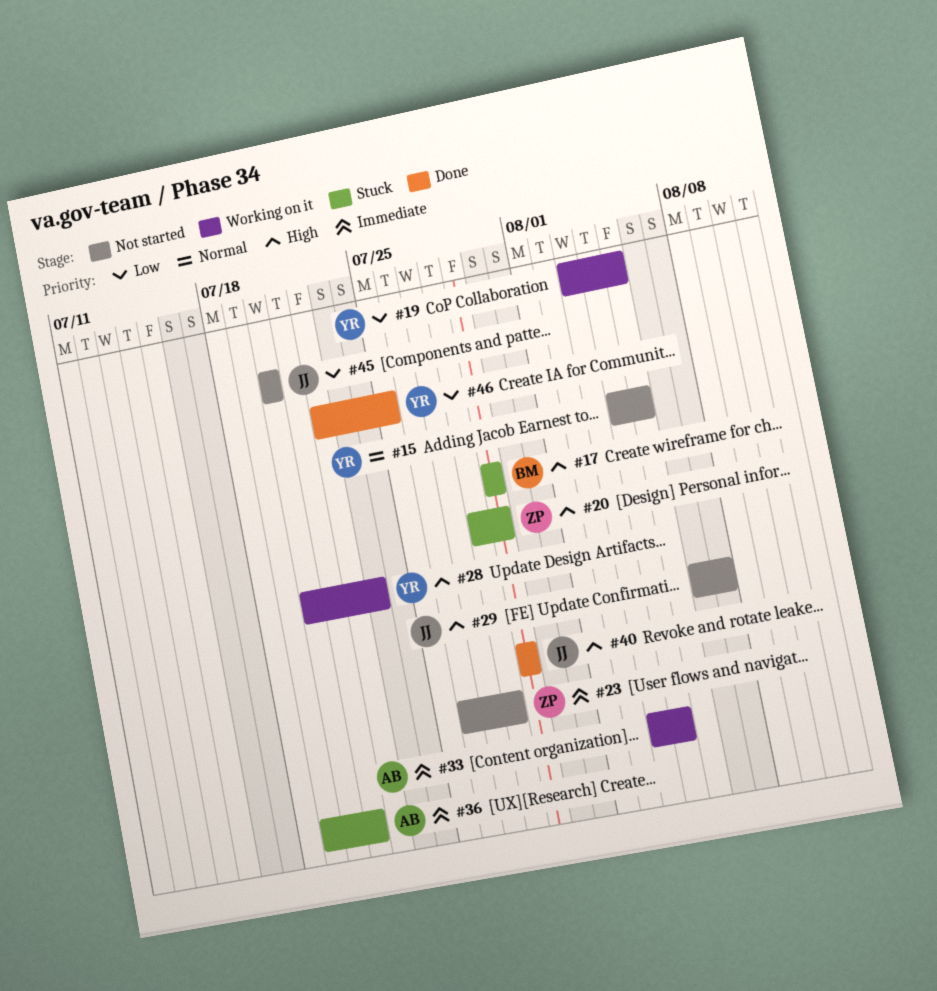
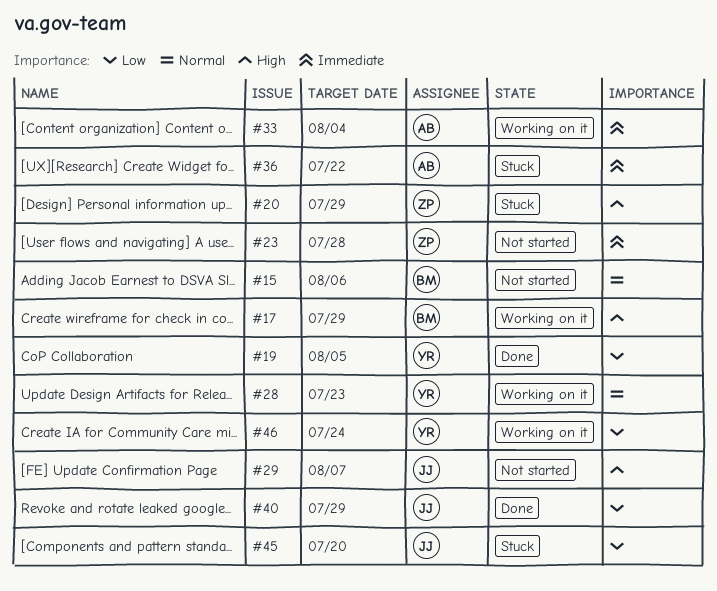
#15, owner: YR -> BM
#15, due: Aug 5 -> Aug 6
#17, status: Stuck -> Working on it
#19, status: Working on it -> Done
#28, priority: High -> Normal
#36, due: Jul 21 -> Jul 22
#40, priority: High -> Low
#45, status: Not started -> Stuck
#46, status: Done -> Working on it
#46, due: Jul 25 -> Jul 24

